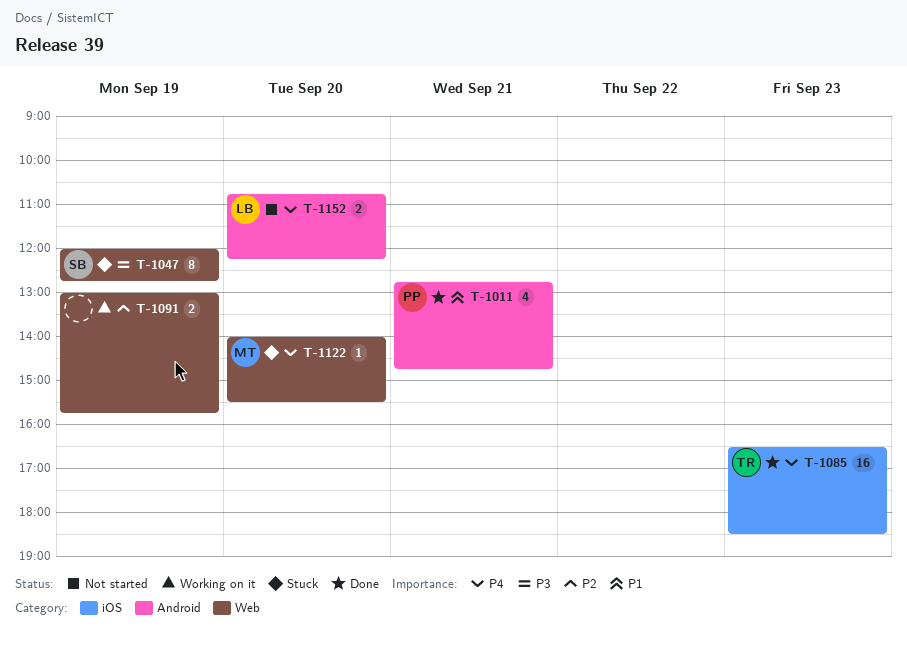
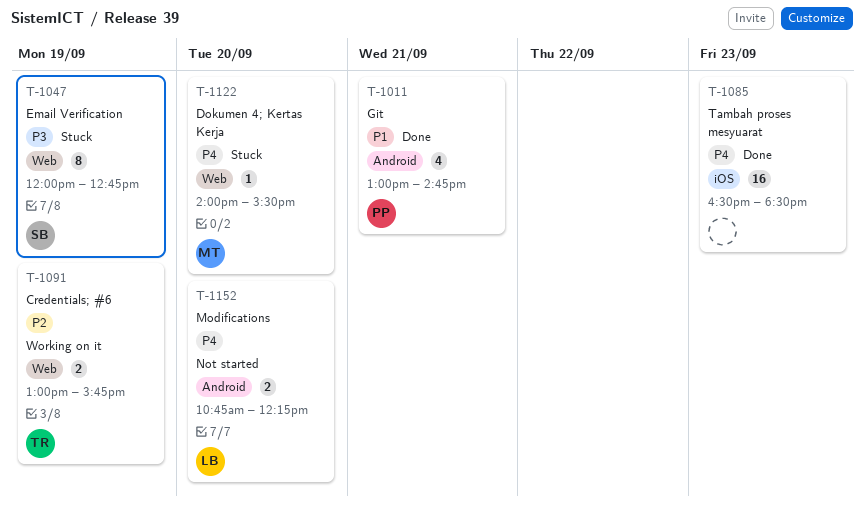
T-1011, begins: 12:45 -> 13:00
T-1085, owner: TR -> none
T-1091, owner: none -> TR

